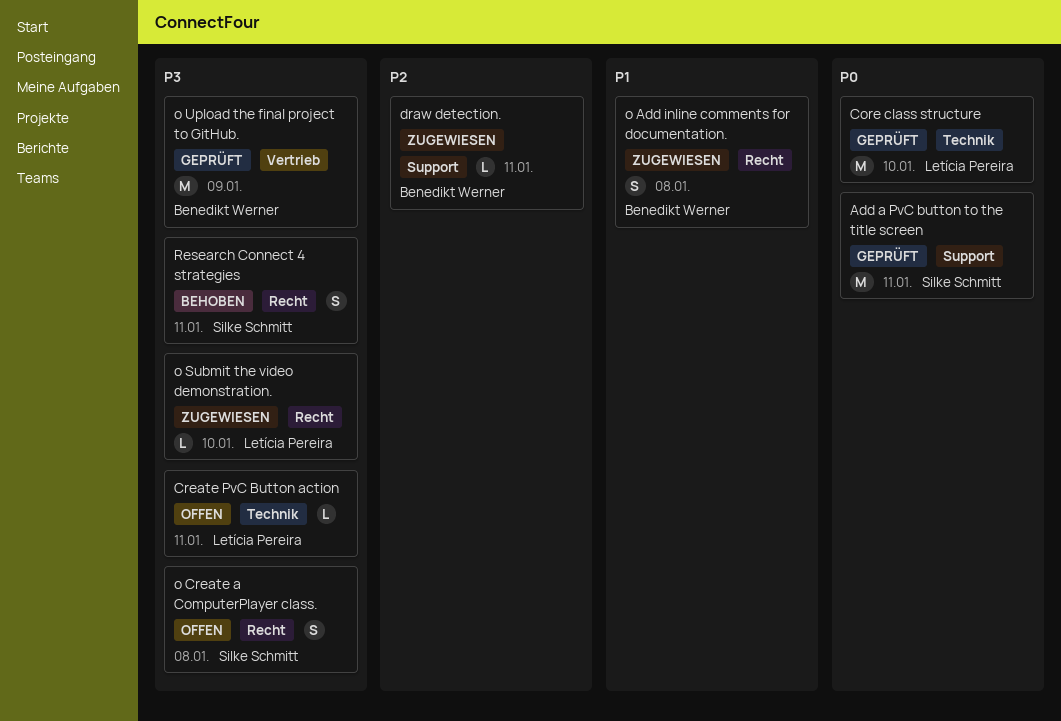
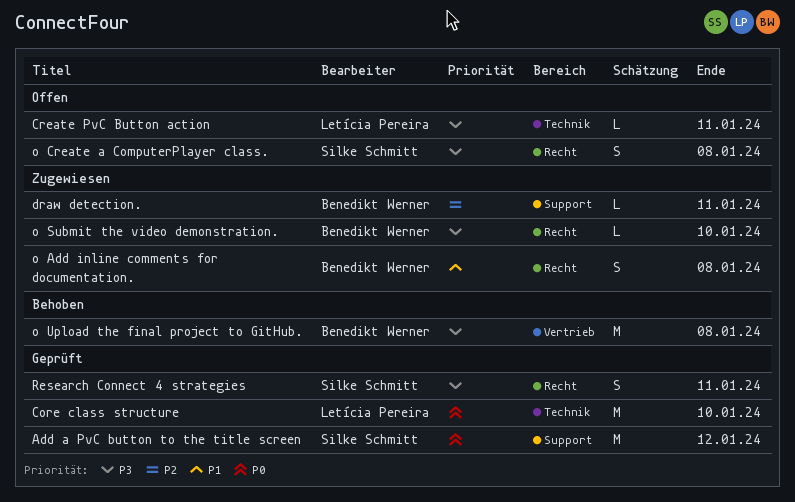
Add a PvC button to the title screen, due: Jan 11 -> Jan 12
o Submit the video demonstration., owner: Letícia Pereira -> Benedikt Werner
o Upload the final project to GitHub., status: Geprüft -> Behoben
o Upload the final project to GitHub., due: Jan 9 -> Jan 8
Research Connect 4 strategies, status: Behoben -> Geprüft

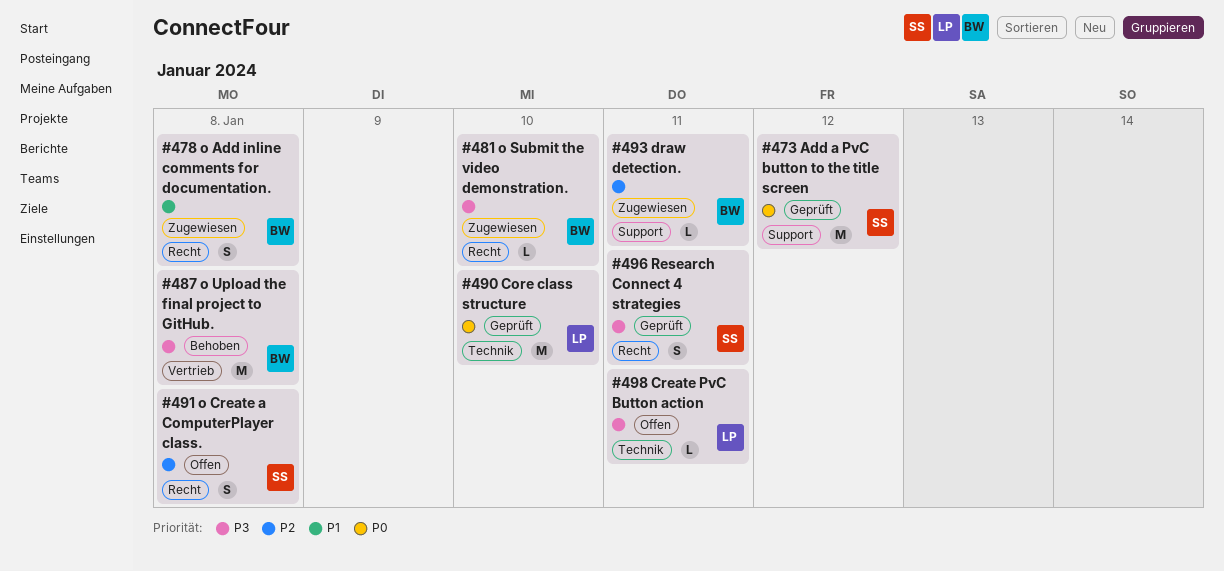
o Create a ComputerPlayer class., priority: P3 -> P2

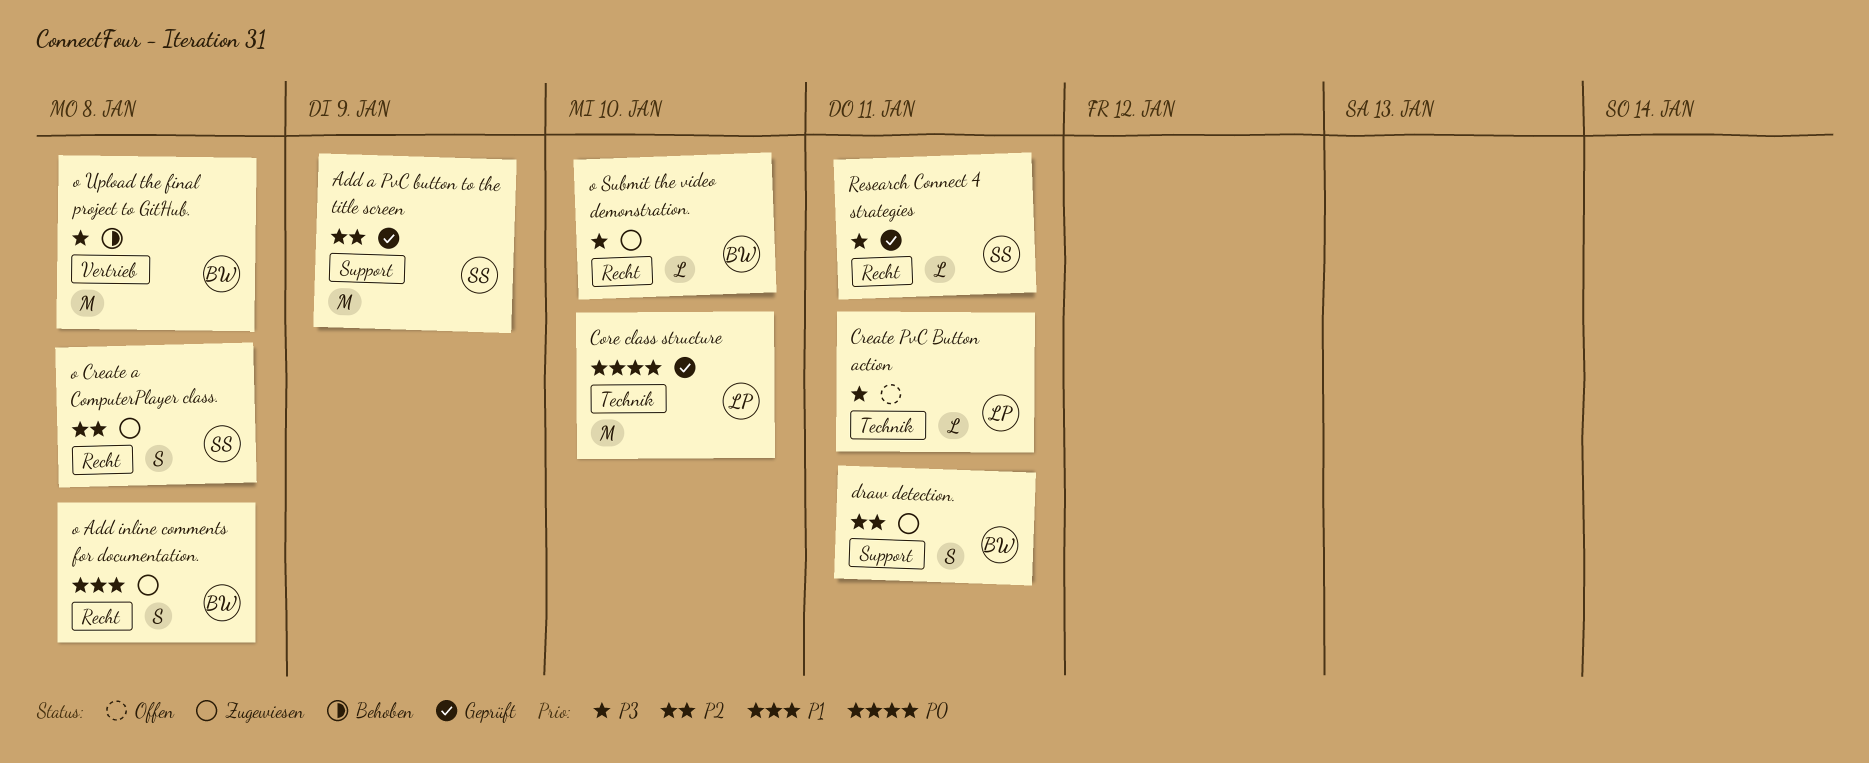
Add a PvC button to the title screen, priority: P0 -> P2
Add a PvC button to the title screen, due: Jan 12 -> Jan 9
draw detection., estimate: L -> S
o Create a ComputerPlayer class., status: Offen -> Zugewiesen
Research Connect 4 strategies, estimate: S -> L

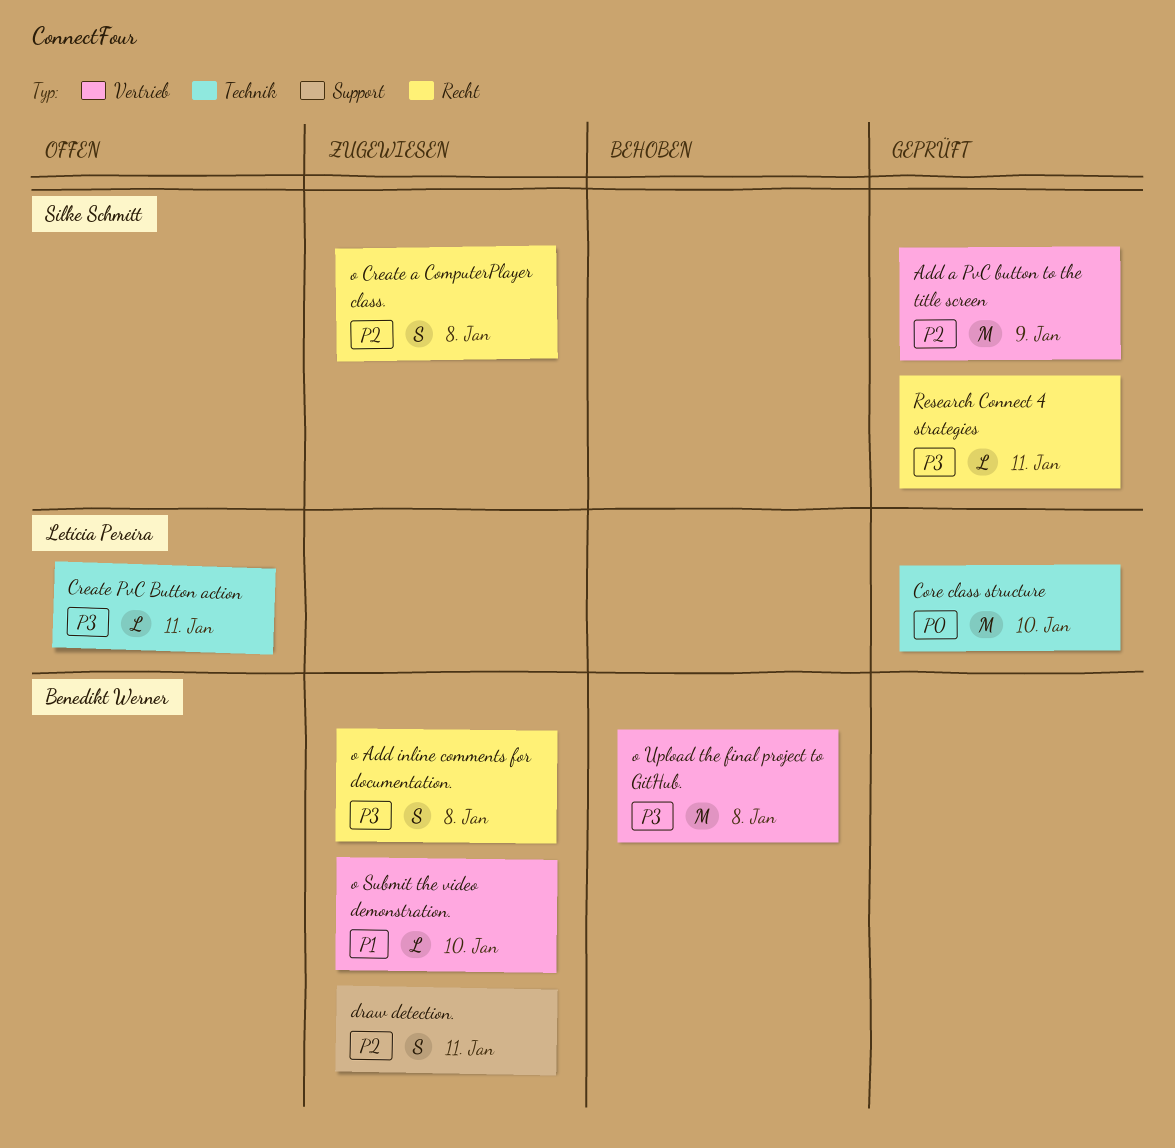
Add a PvC button to the title screen, label: Support -> Vertrieb
o Add inline comments for documentation., priority: P1 -> P3
o Submit the video demonstration., priority: P3 -> P1
o Submit the video demonstration., label: Recht -> Vertrieb

